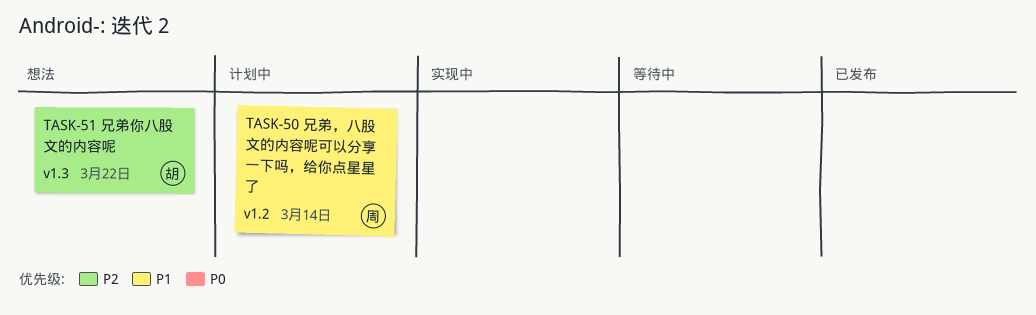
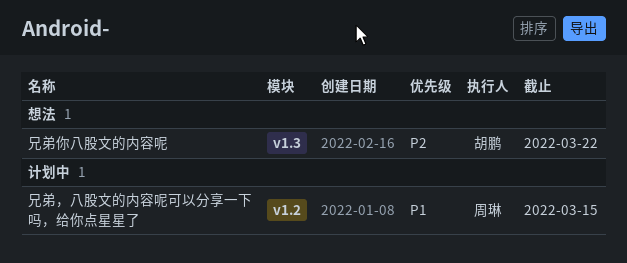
兄弟，八股文的内容呢可以分享一下吗，给你点星星了, due: Mar 14 -> Mar 15

